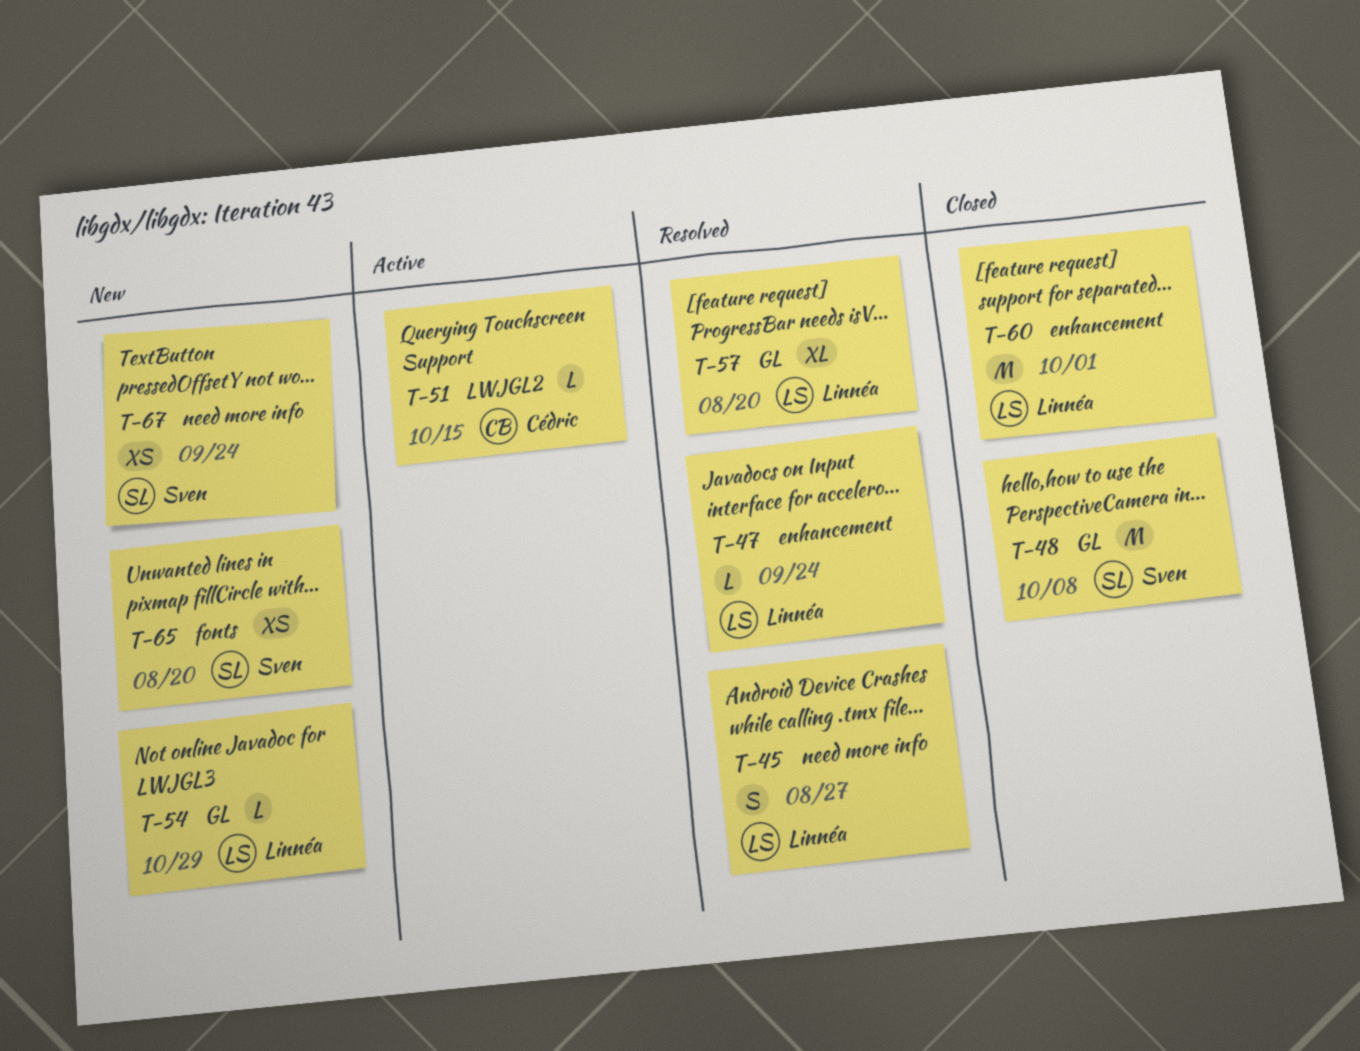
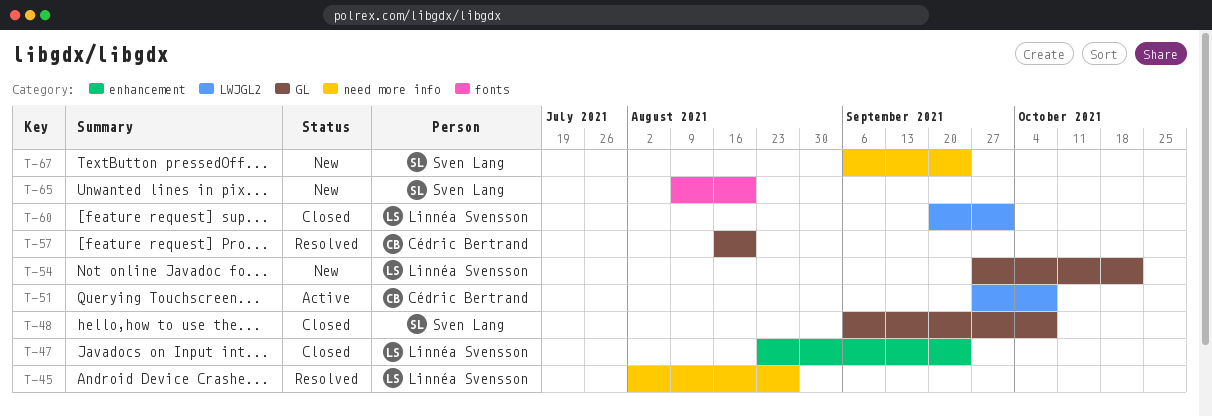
T-47, status: Resolved -> Closed
T-51, due: Oct 15 -> Oct 8
T-54, due: Oct 29 -> Oct 22
T-57, owner: Linnéa Svensson -> Cédric Bertrand
T-60, label: enhancement -> LWJGL2

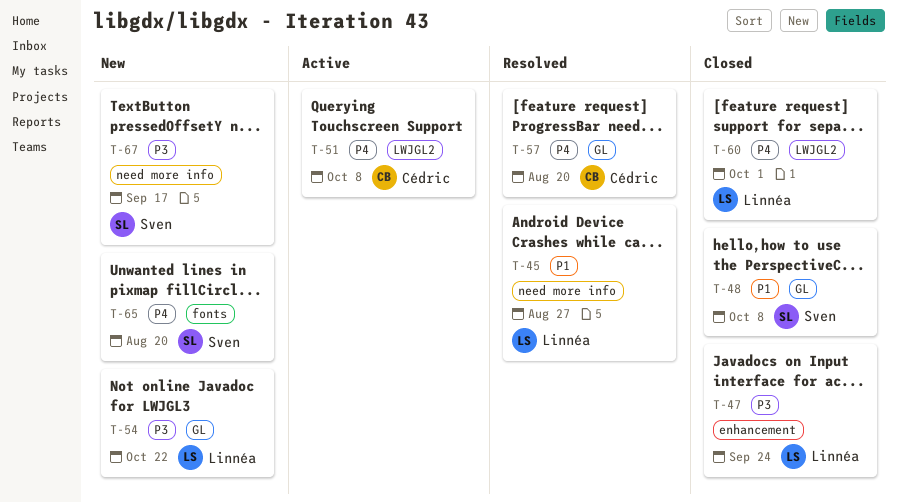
T-67, due: Sep 24 -> Sep 17

